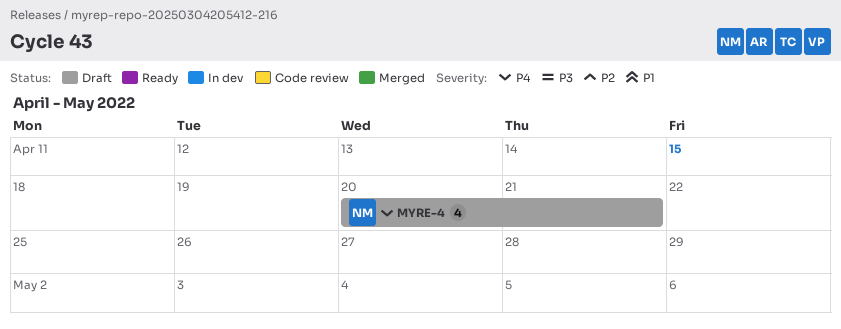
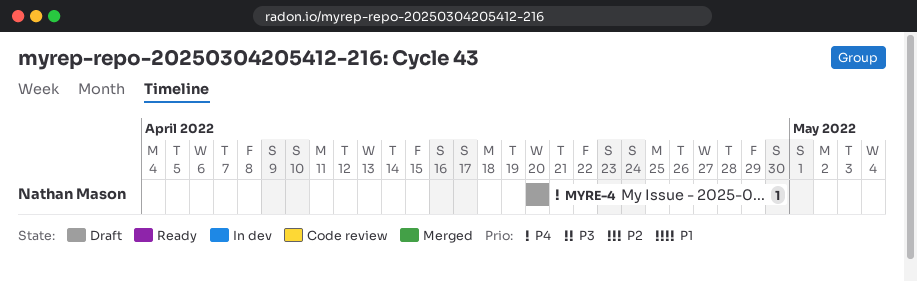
MYRE-4, estimate: 4 -> 1
MYRE-4, due: Apr 21 -> Apr 20

